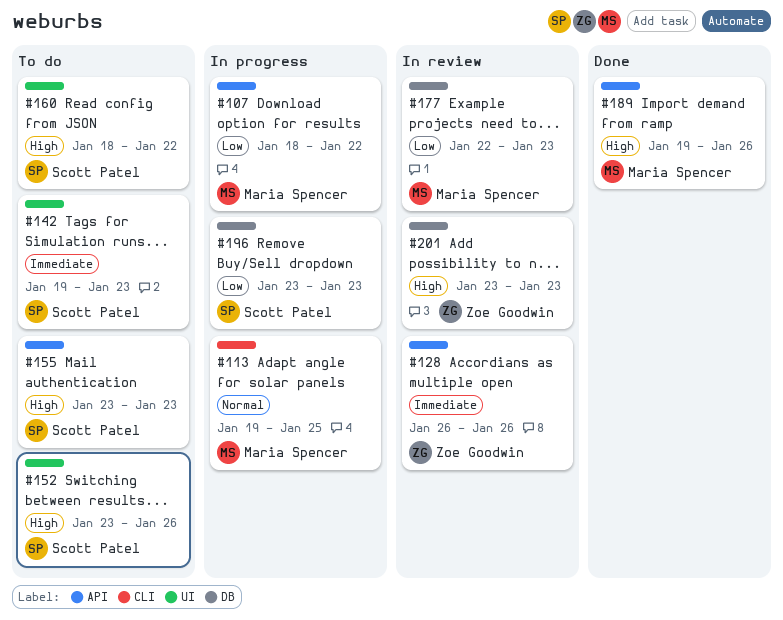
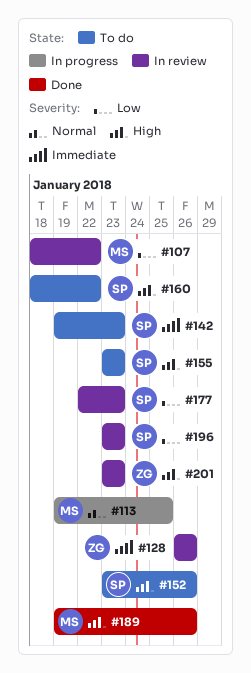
#107, status: In progress -> In review
#177, owner: Maria Spencer -> Scott Patel
#196, status: In progress -> In review

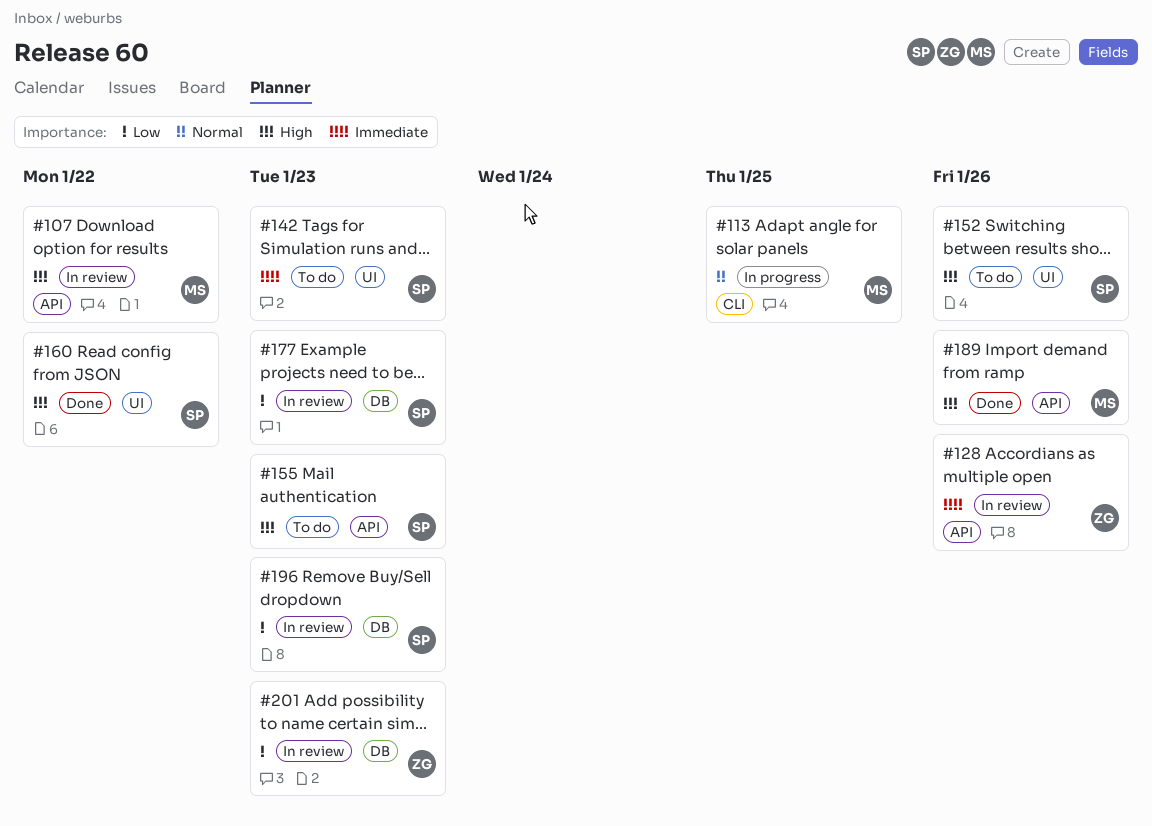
#107, priority: Low -> High
#160, status: To do -> Done
#201, priority: High -> Low

